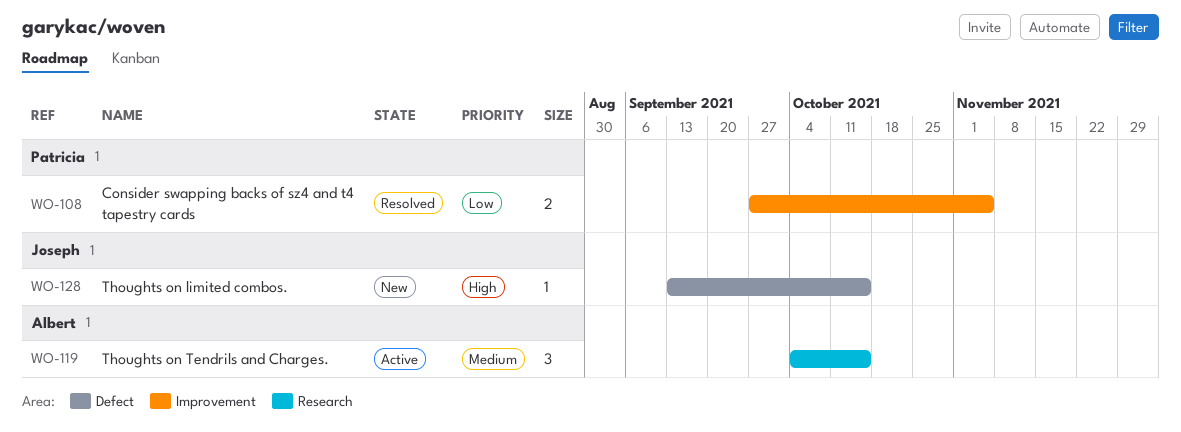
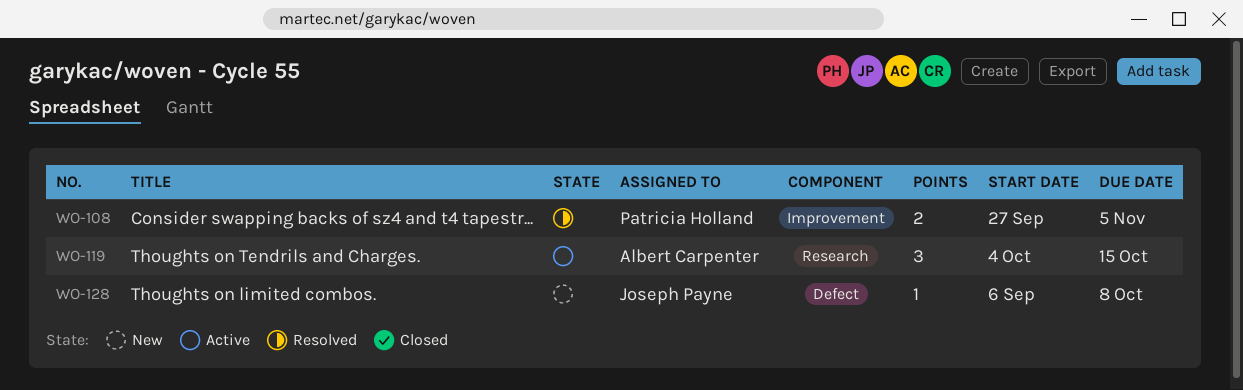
WO-128, start: Sep 13 -> Sep 6
WO-128, due: Oct 15 -> Oct 8

